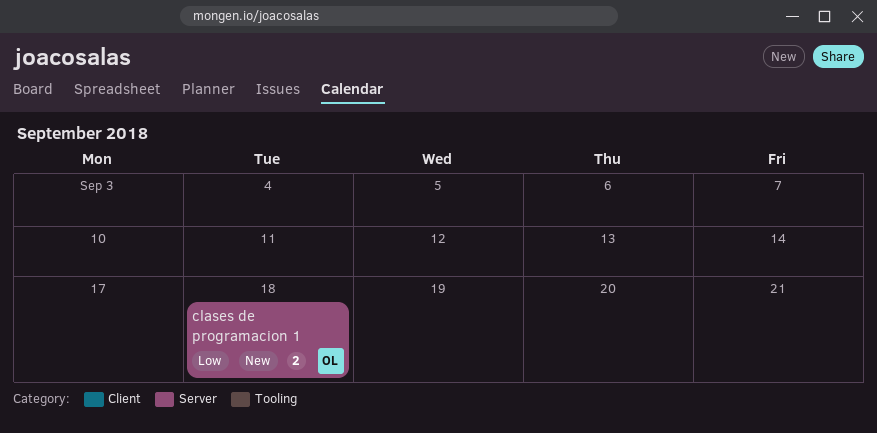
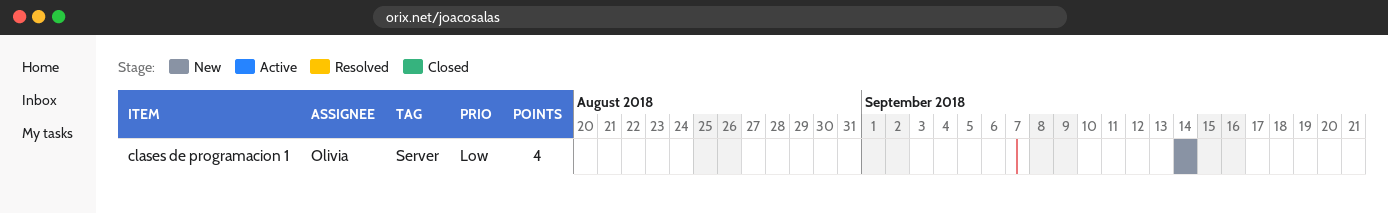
clases de programacion 1, estimate: 2 -> 4
clases de programacion 1, due: Sep 18 -> Sep 14

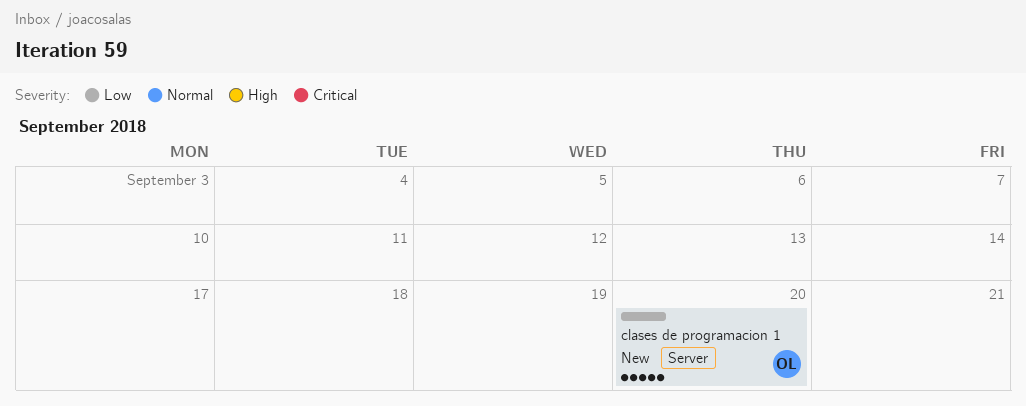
clases de programacion 1, estimate: 4 -> 5
clases de programacion 1, due: Sep 14 -> Sep 20

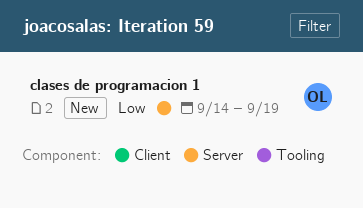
clases de programacion 1, due: Sep 20 -> Sep 19

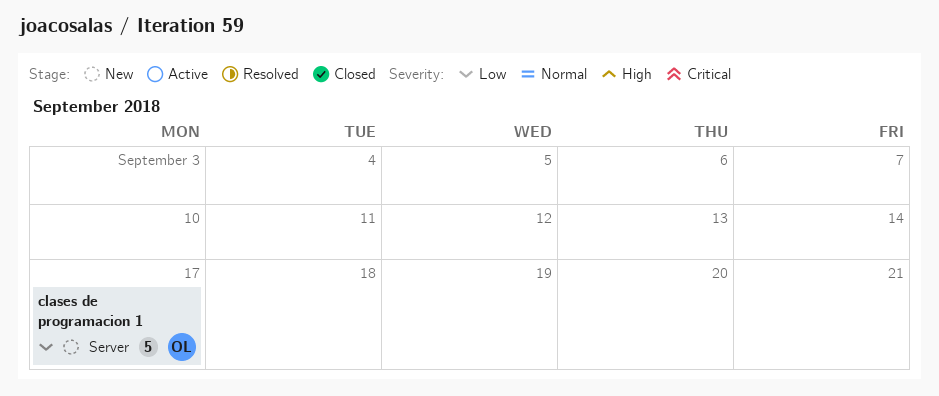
clases de programacion 1, due: Sep 19 -> Sep 17

